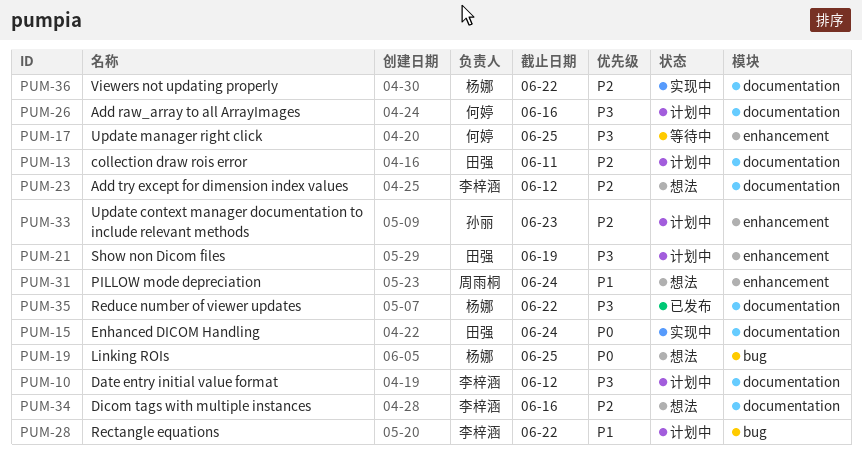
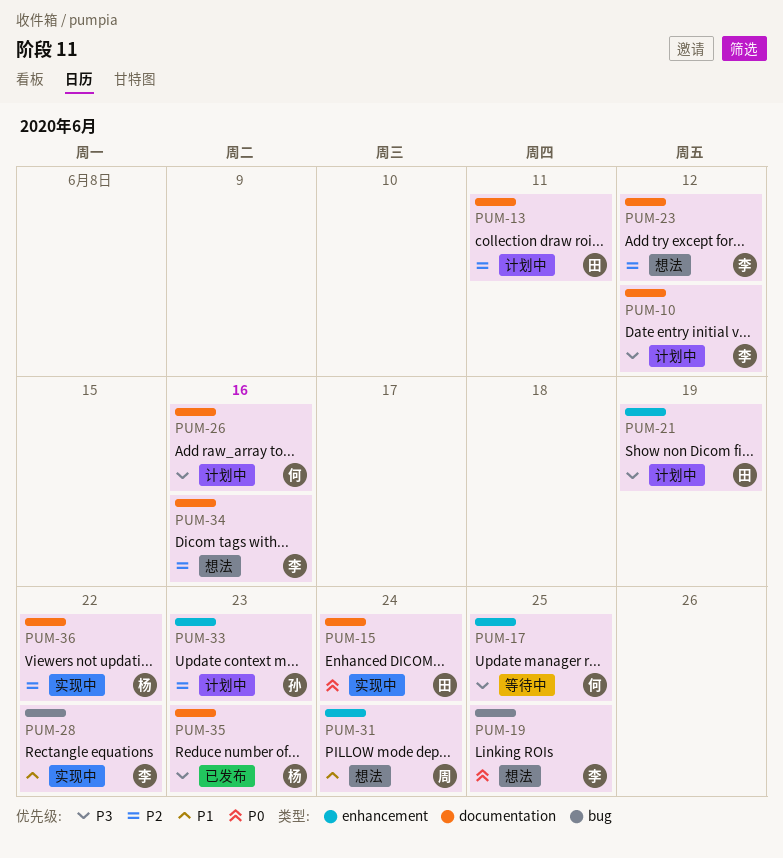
PUM-19, owner: 杨娜 -> 李梓涵
PUM-28, status: 计划中 -> 实现中
PUM-35, due: Jun 22 -> Jun 23

